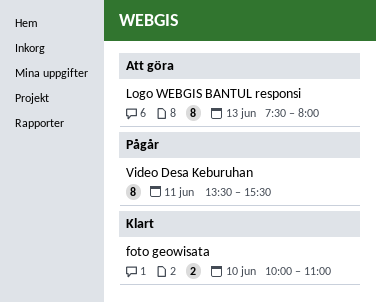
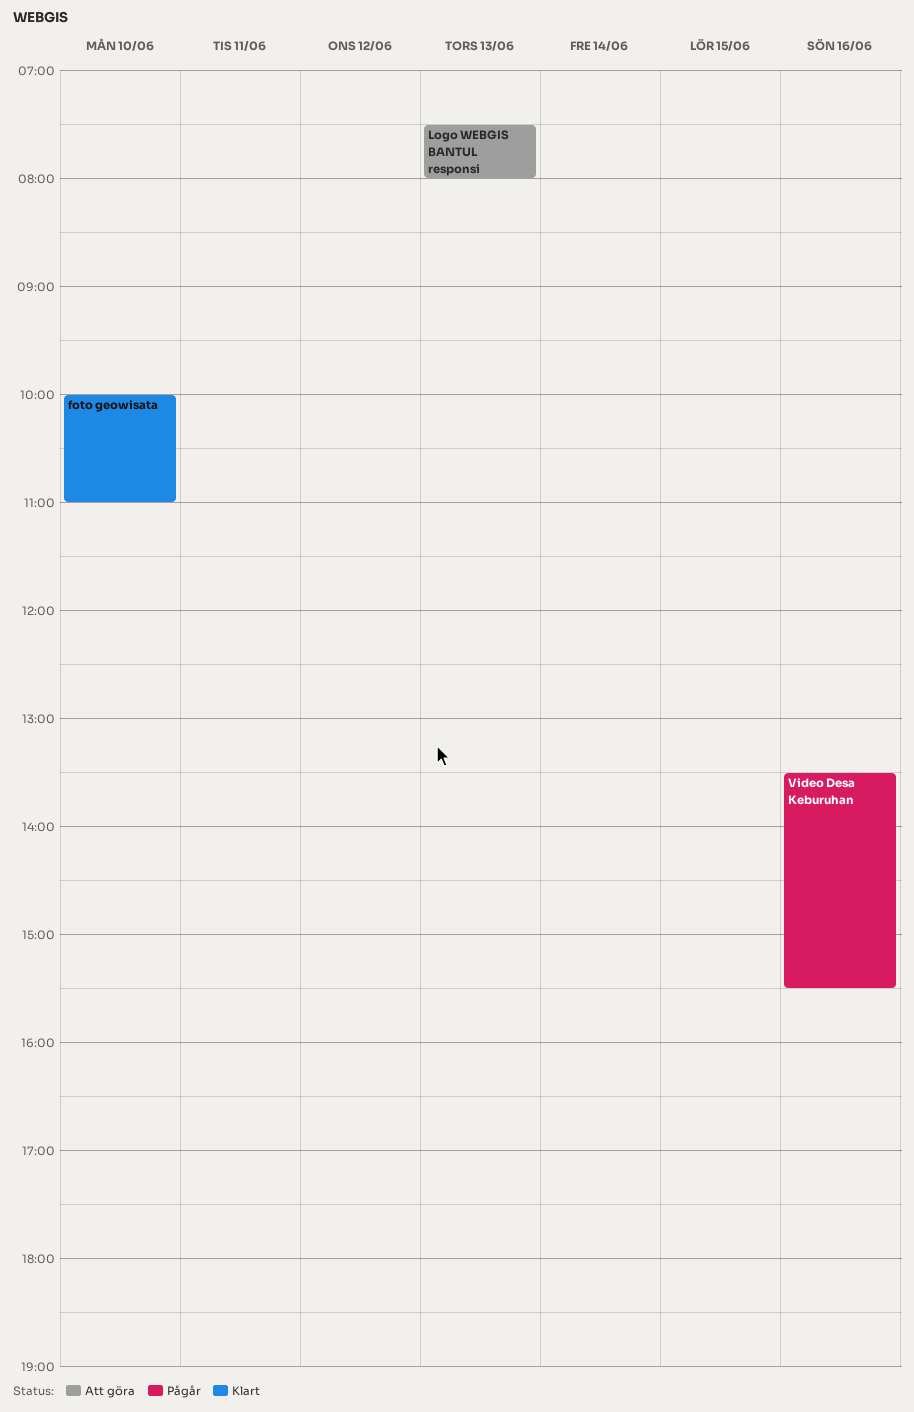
Video Desa Keburuhan, day: Jun 11 -> Jun 16

